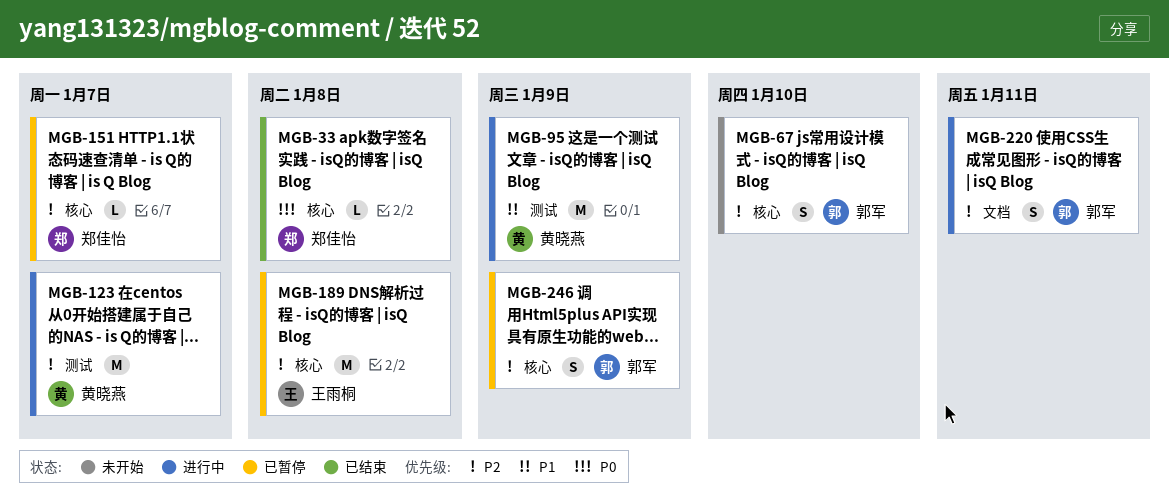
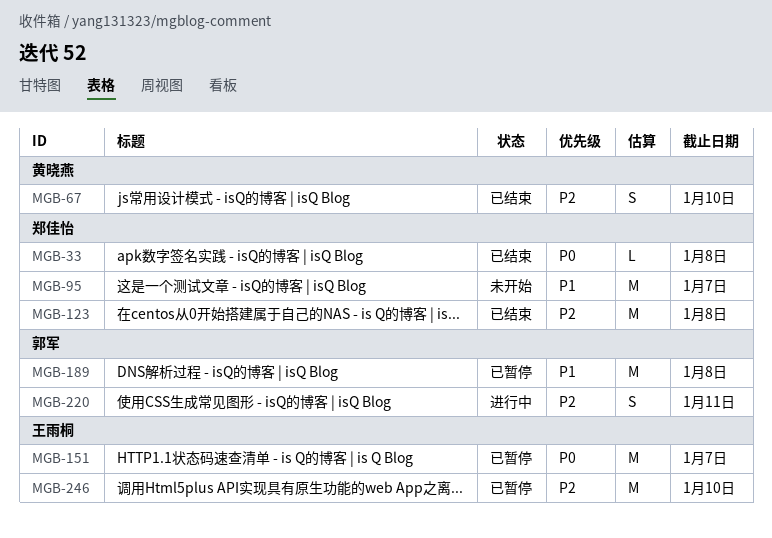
MGB-67, status: 未开始 -> 已结束
MGB-67, owner: 郭军 -> 黄晓燕
MGB-95, status: 进行中 -> 未开始
MGB-95, owner: 黄晓燕 -> 郑佳怡
MGB-95, due: Jan 9 -> Jan 7
MGB-123, status: 进行中 -> 已结束
MGB-123, owner: 黄晓燕 -> 郑佳怡
MGB-123, due: Jan 7 -> Jan 8
MGB-151, owner: 郑佳怡 -> 王雨桐
MGB-151, priority: P2 -> P0
MGB-151, estimate: L -> M
MGB-189, owner: 王雨桐 -> 郭军
MGB-189, priority: P2 -> P1
MGB-246, owner: 郭军 -> 王雨桐
MGB-246, estimate: S -> M
MGB-246, due: Jan 9 -> Jan 10

